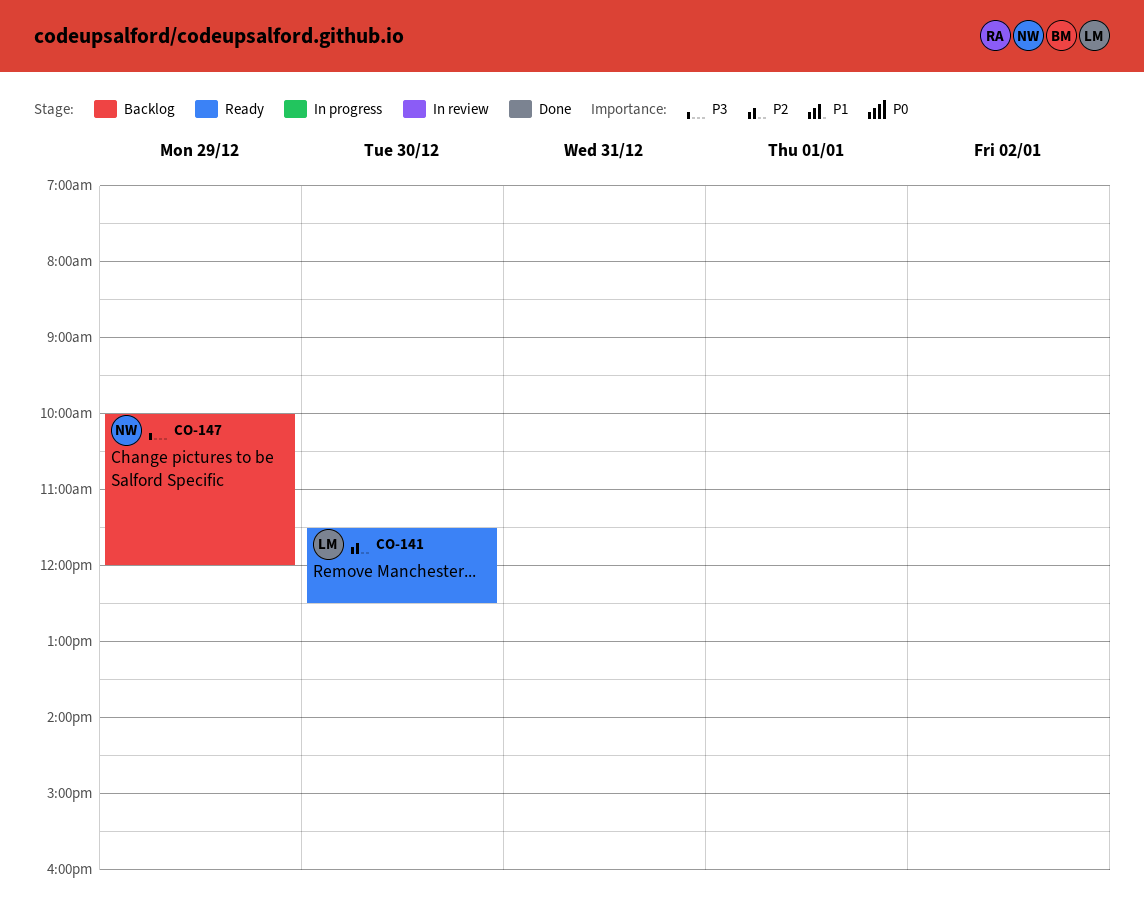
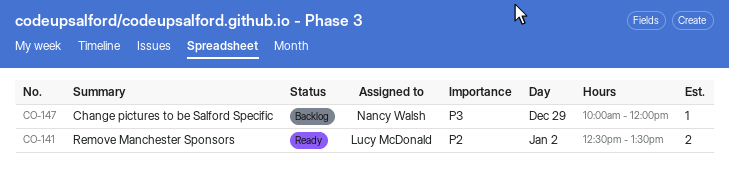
CO-141, day: Dec 30 -> Jan 2
CO-141, begins: 11:30 -> 12:30
CO-141, ends: 12:30 -> 13:30

